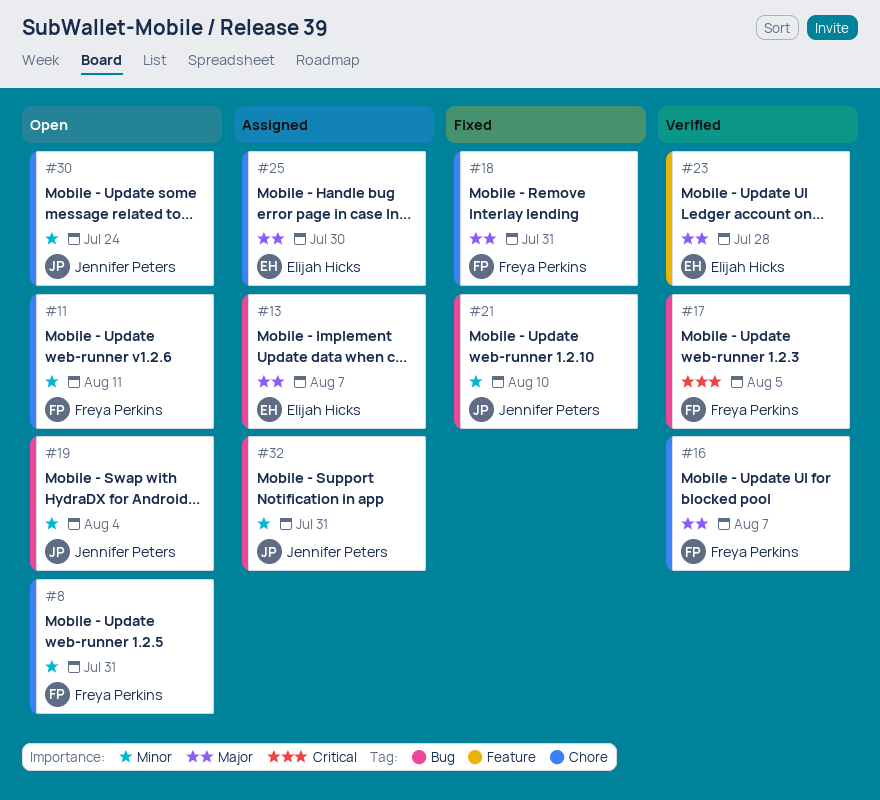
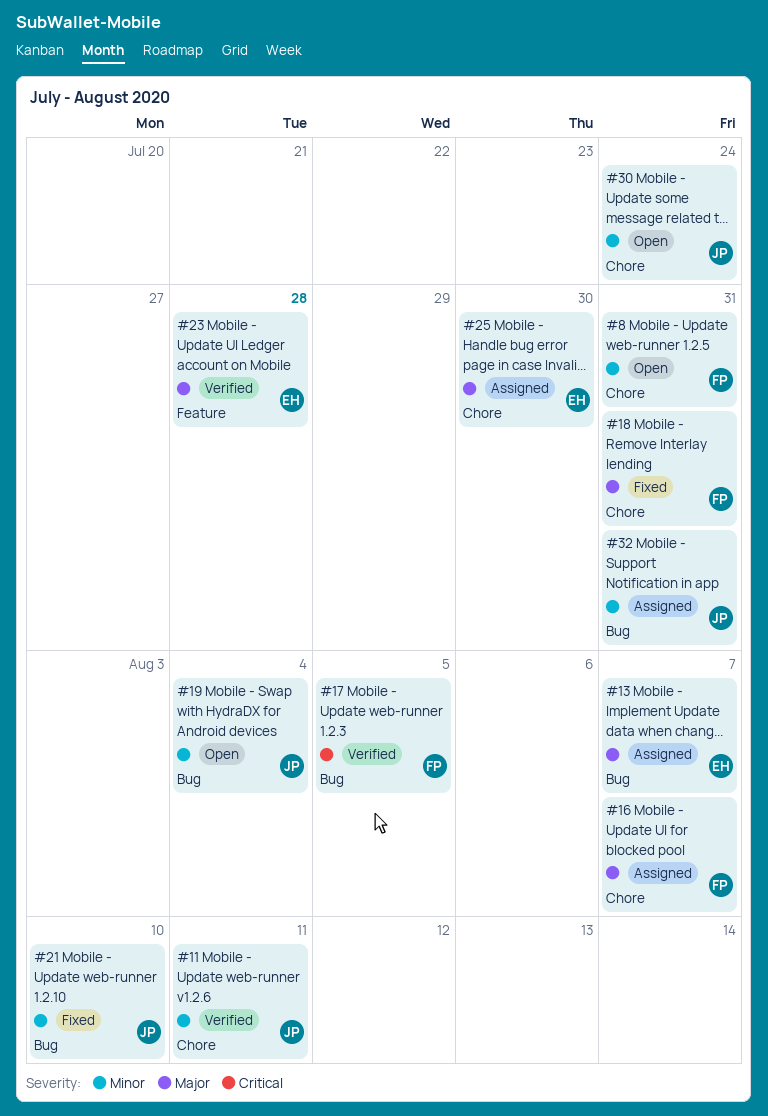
#11, status: Open -> Verified
#11, owner: Freya Perkins -> Jennifer Peters
#16, status: Verified -> Assigned

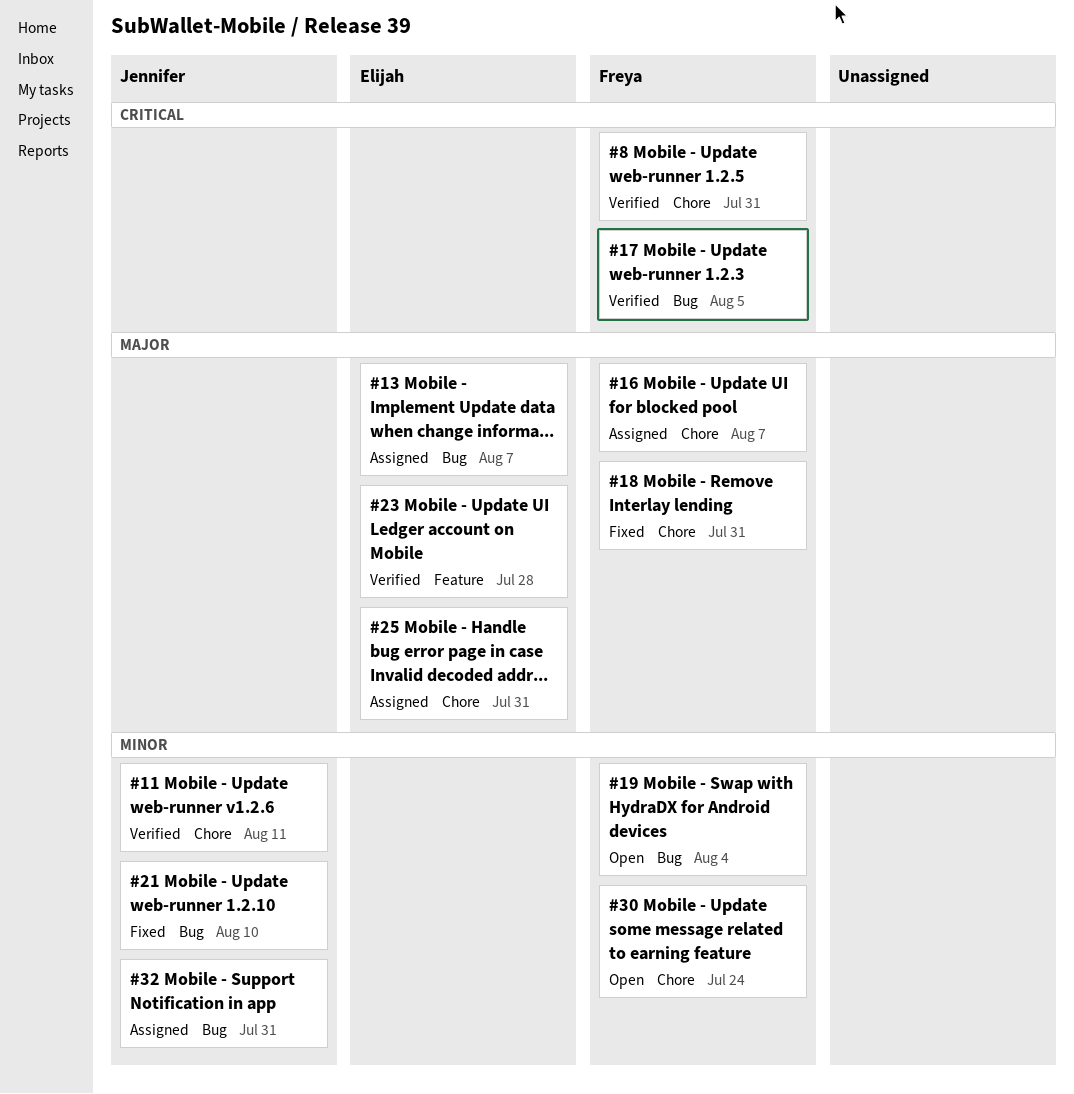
#8, status: Open -> Verified
#8, priority: Minor -> Critical
#19, owner: Jennifer -> Freya
#25, due: Jul 30 -> Jul 31
#30, owner: Jennifer -> Freya

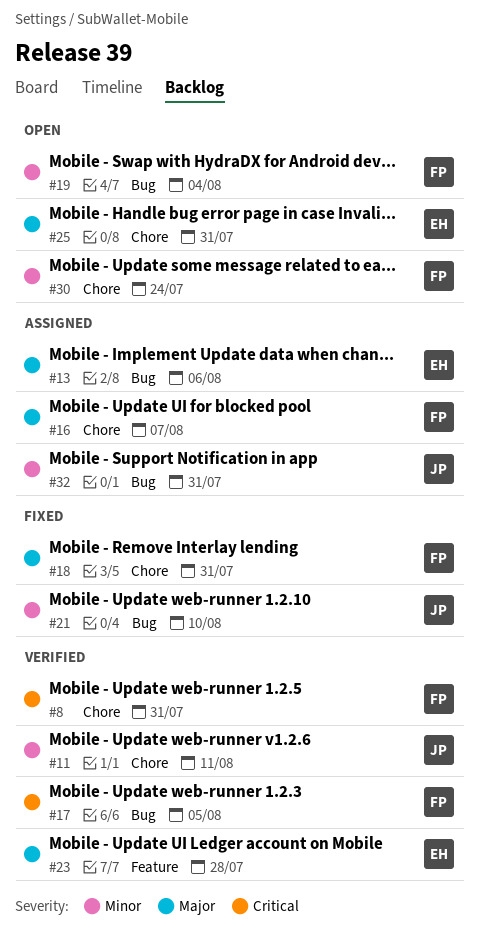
#13, due: Aug 7 -> Aug 6
#25, status: Assigned -> Open

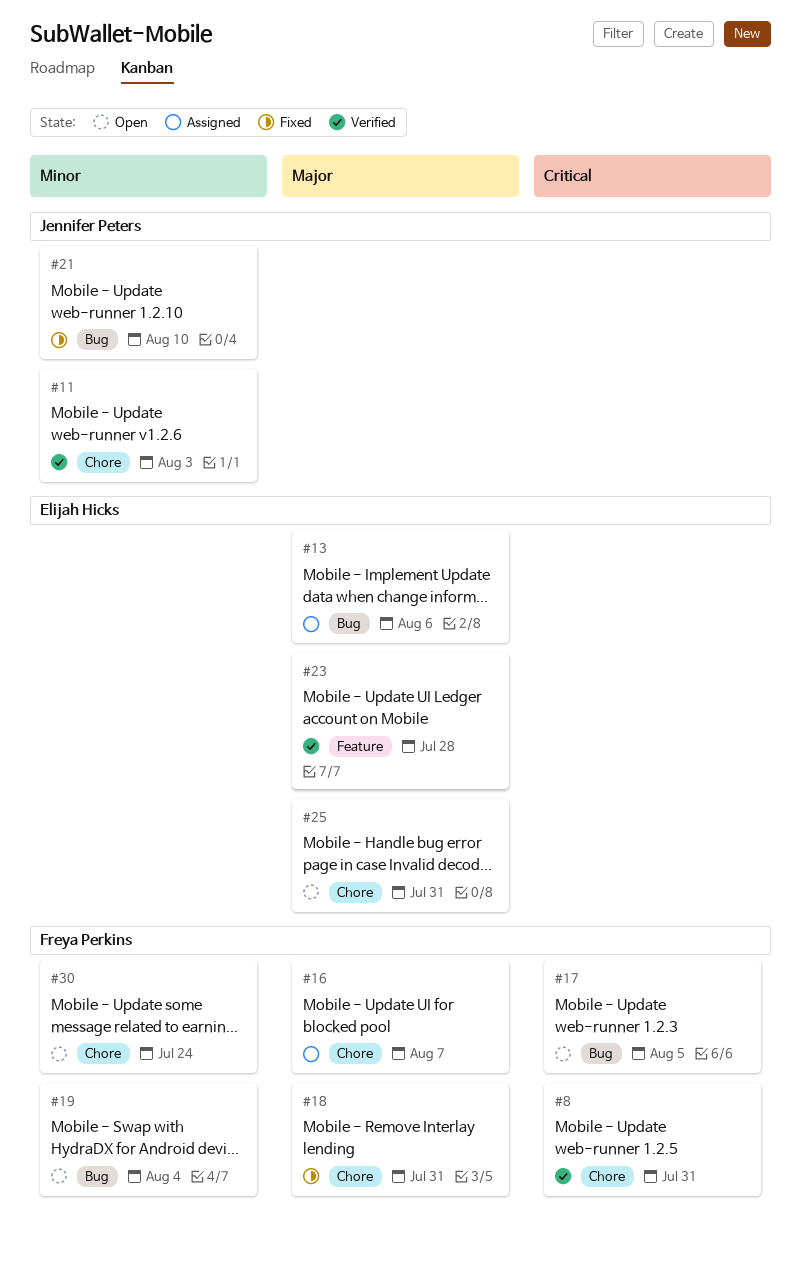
#11, due: Aug 11 -> Aug 3
#17, status: Verified -> Open
#32: present -> none

